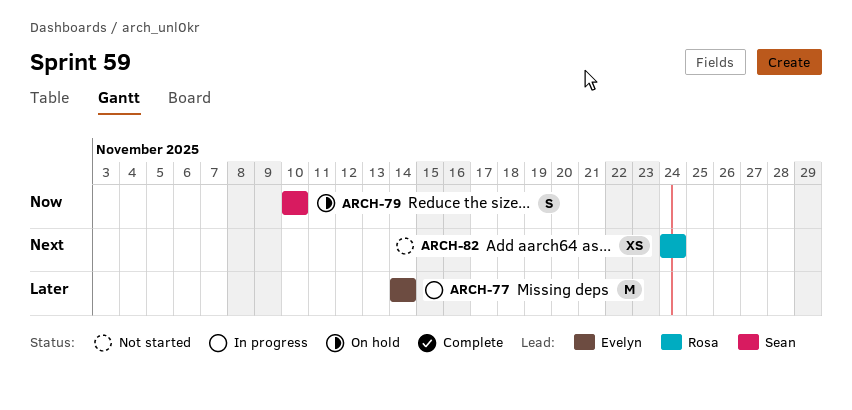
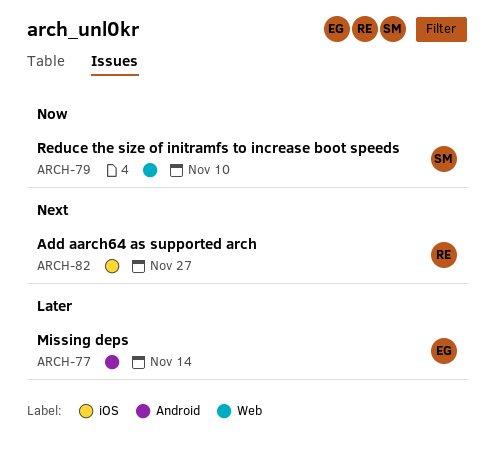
ARCH-82, due: Nov 24 -> Nov 27

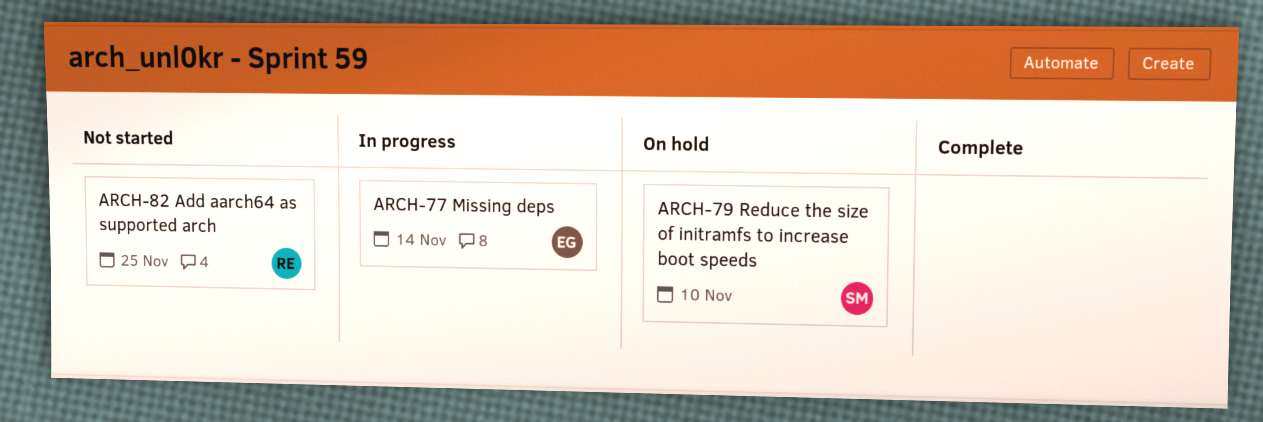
ARCH-82, due: Nov 27 -> Nov 25

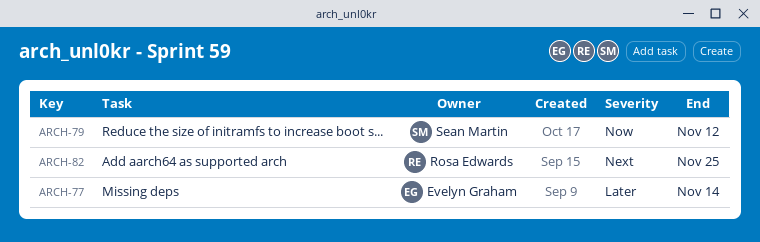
ARCH-79, due: Nov 10 -> Nov 12

